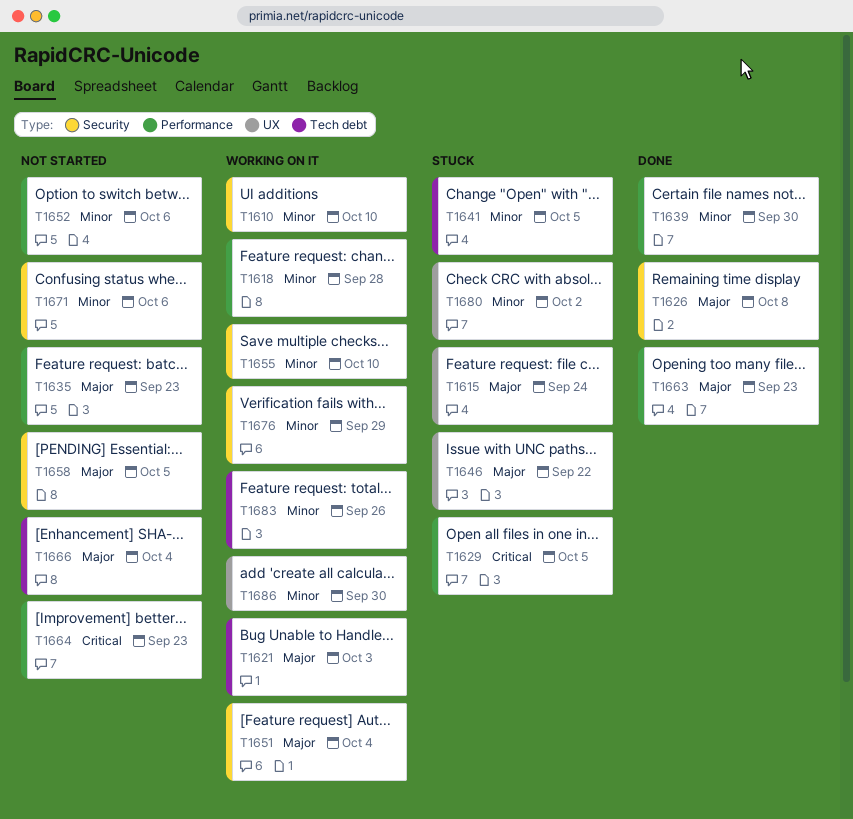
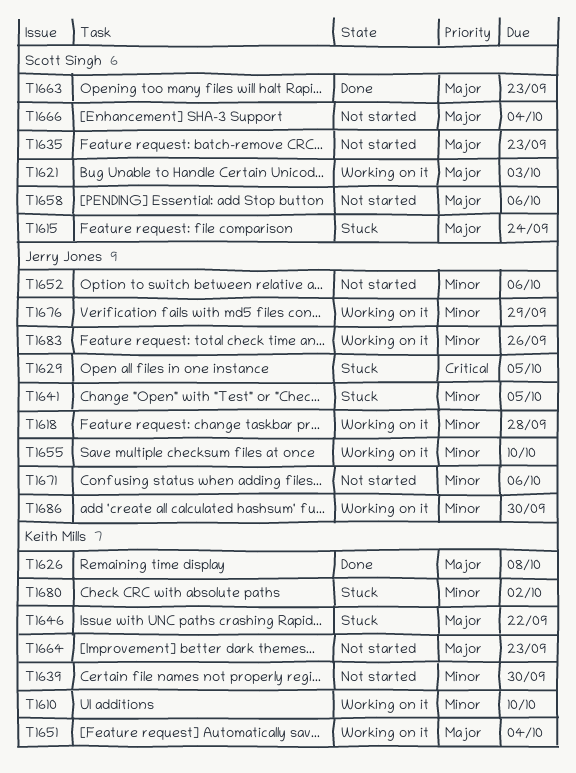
T1639, status: Done -> Not started
T1658, due: Oct 5 -> Oct 6
T1664, priority: Critical -> Major

